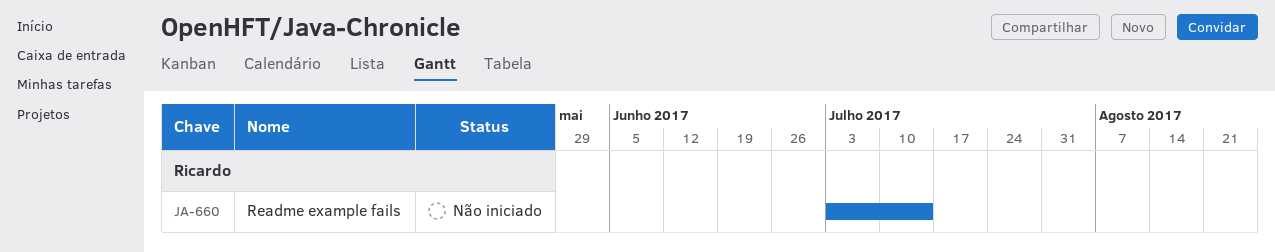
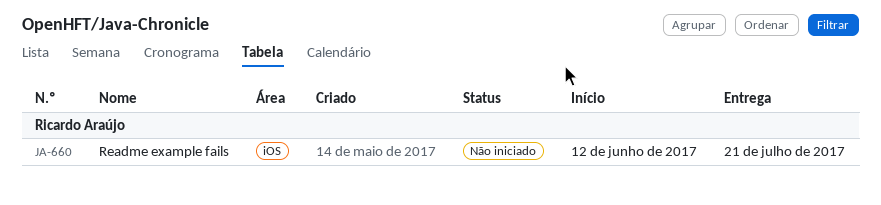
JA-660, start: Jul 3 -> Jun 12
JA-660, due: Jul 14 -> Jul 21

